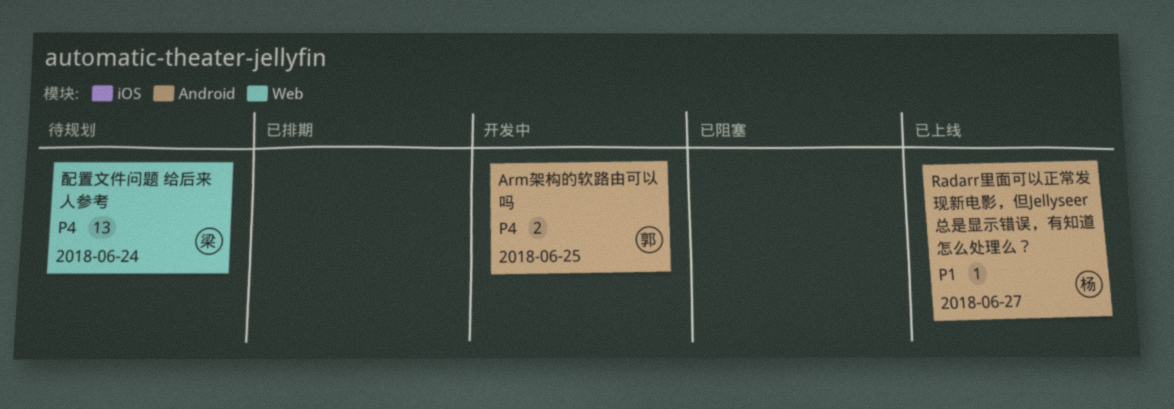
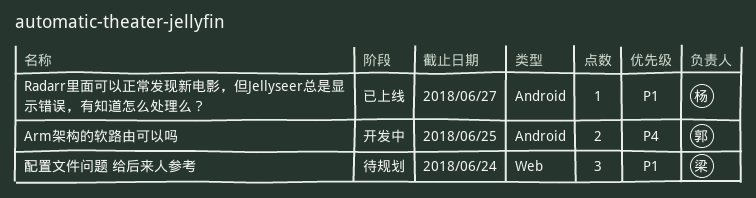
配置文件问题 给后来人参考, priority: P4 -> P1
配置文件问题 给后来人参考, estimate: 13 -> 3

